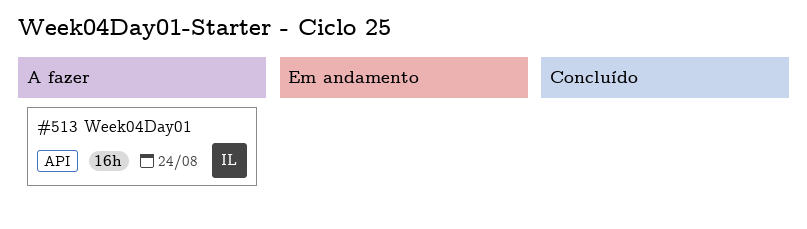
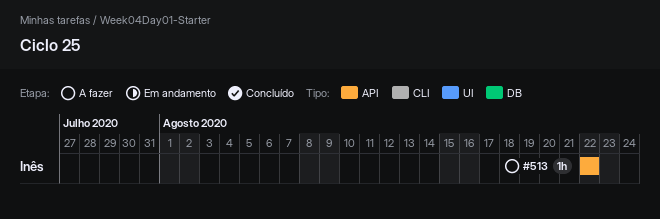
#513, estimate: 16h -> 1h
#513, due: Aug 24 -> Aug 22

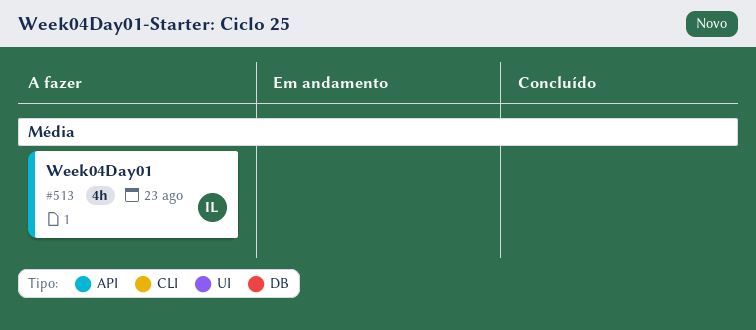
#513, estimate: 1h -> 4h
#513, due: Aug 22 -> Aug 23

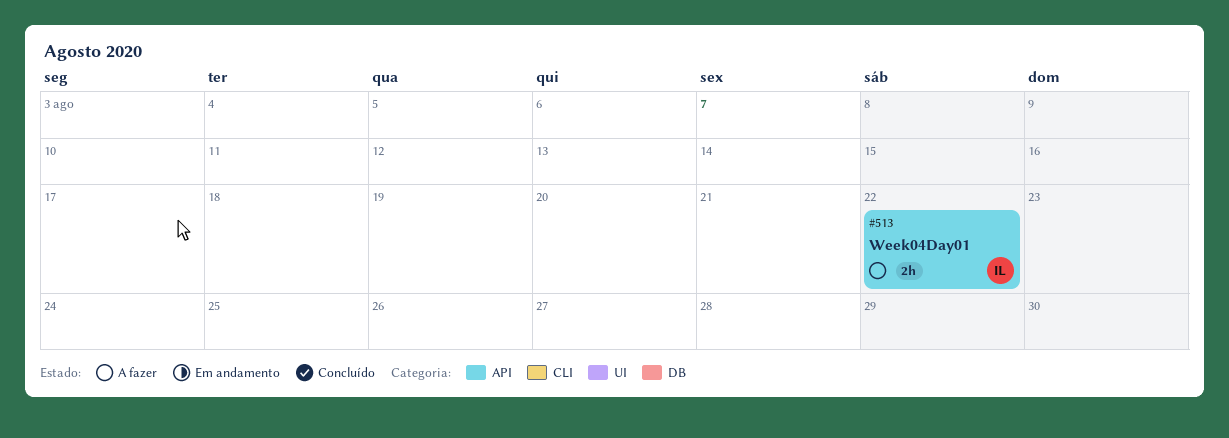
#513, estimate: 4h -> 2h
#513, due: Aug 23 -> Aug 22

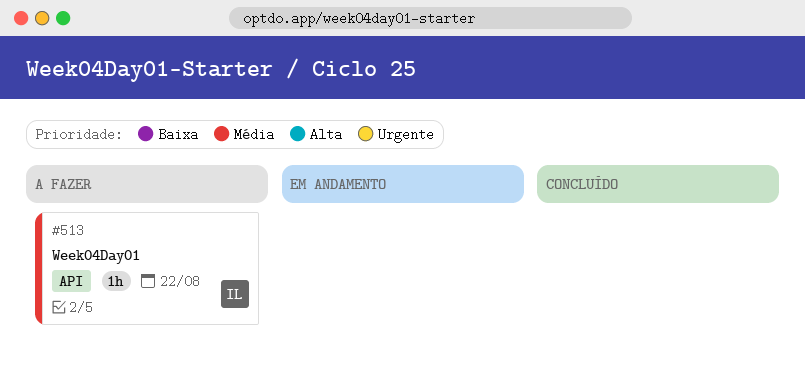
#513, estimate: 2h -> 1h

